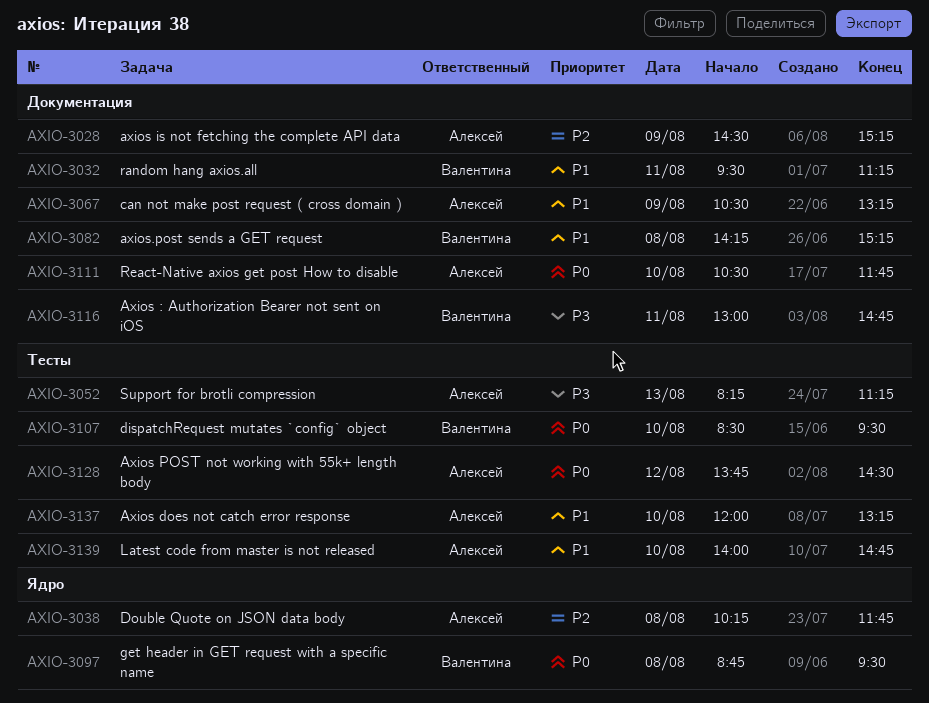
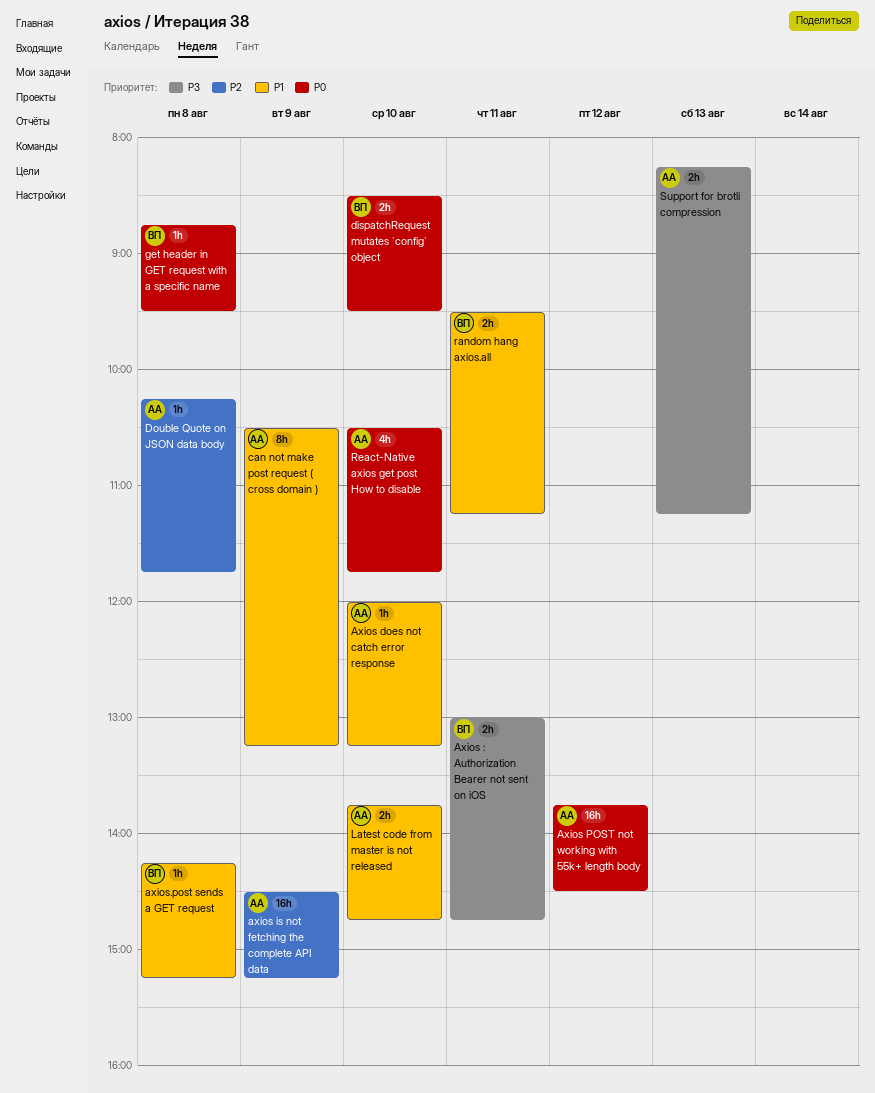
Latest code from master is not released, begins: 14:00 -> 13:45

